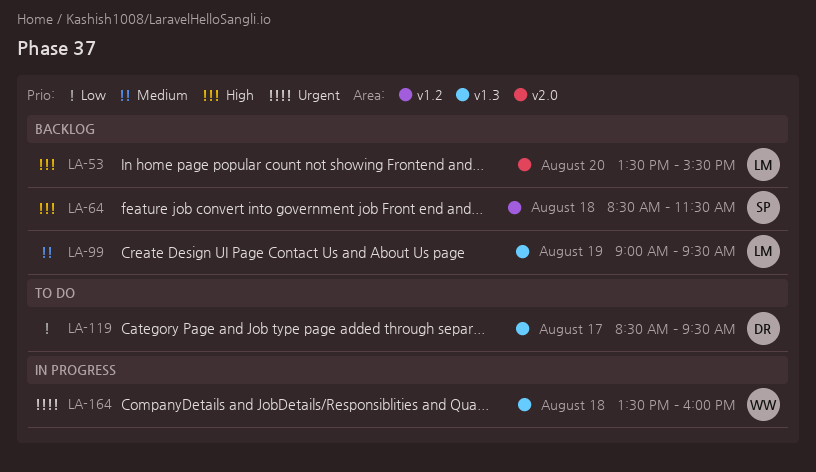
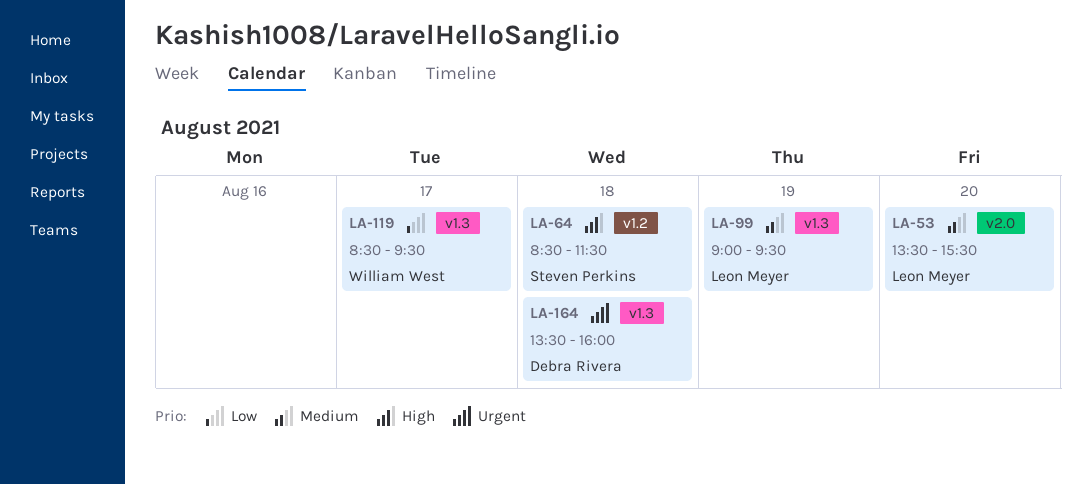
LA-53, priority: High -> Medium
LA-119, owner: Debra Rivera -> William West
LA-164, owner: William West -> Debra Rivera

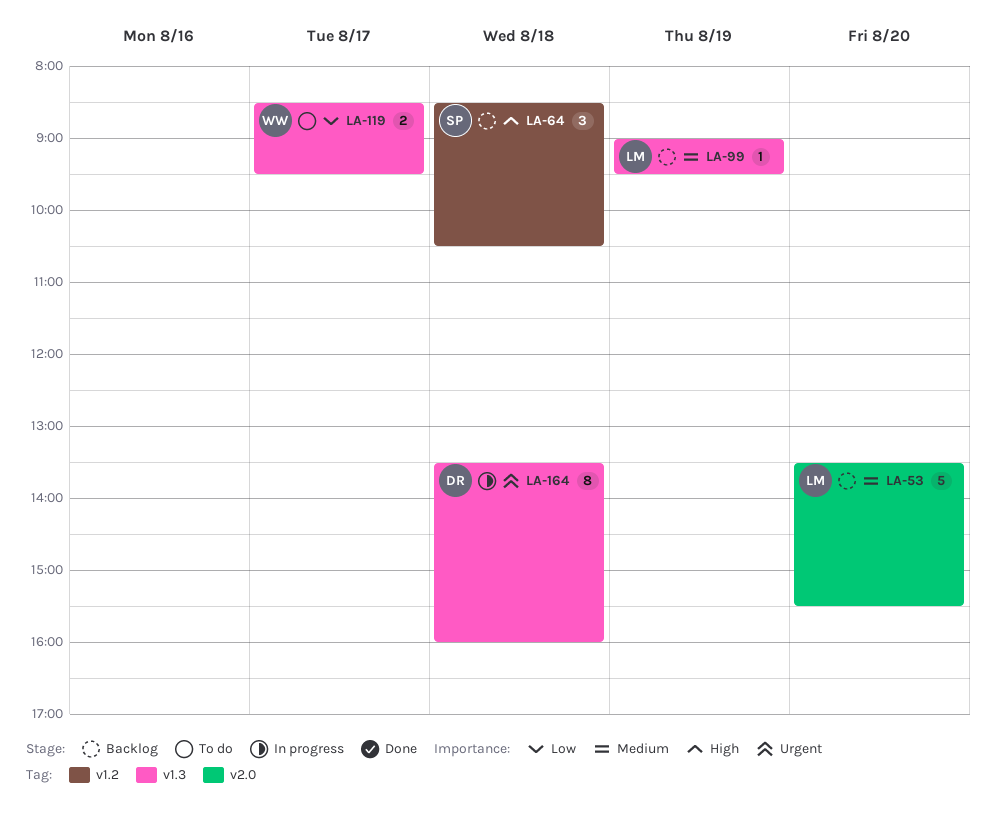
LA-64, ends: 11:30 -> 10:30

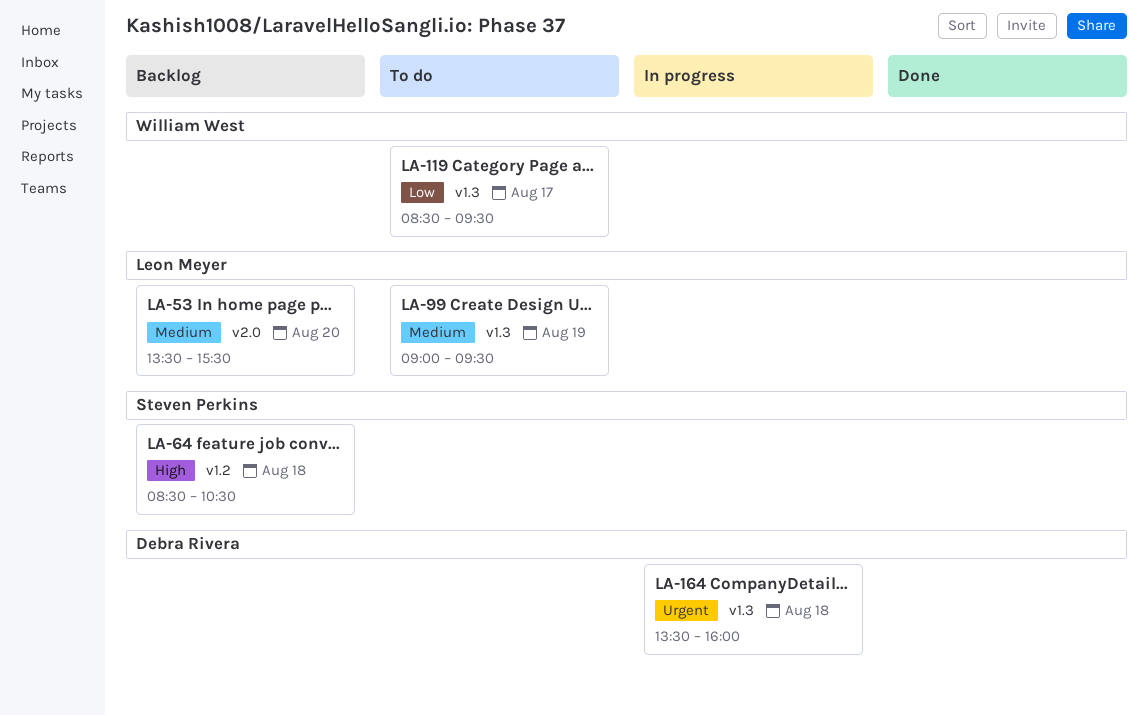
LA-99, status: Backlog -> To do

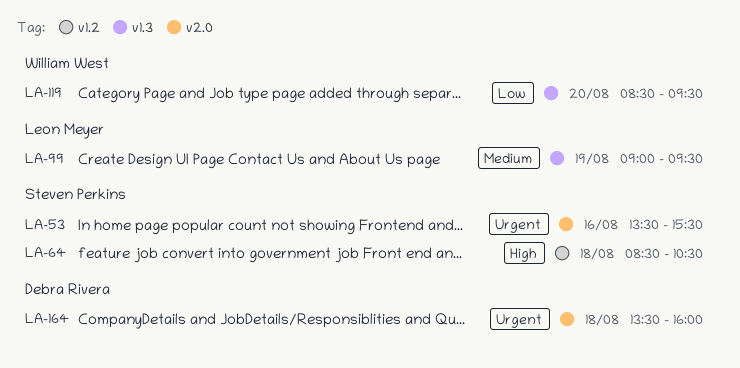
LA-53, owner: Leon Meyer -> Steven Perkins
LA-53, priority: Medium -> Urgent
LA-53, day: Aug 20 -> Aug 16
LA-119, day: Aug 17 -> Aug 20
LA-164, label: v1.3 -> v2.0

